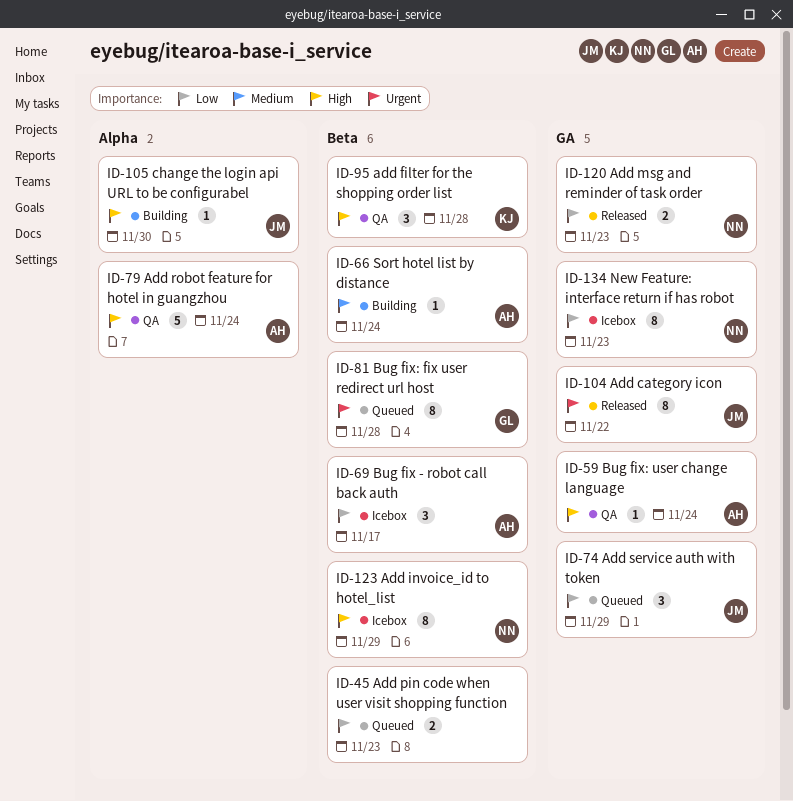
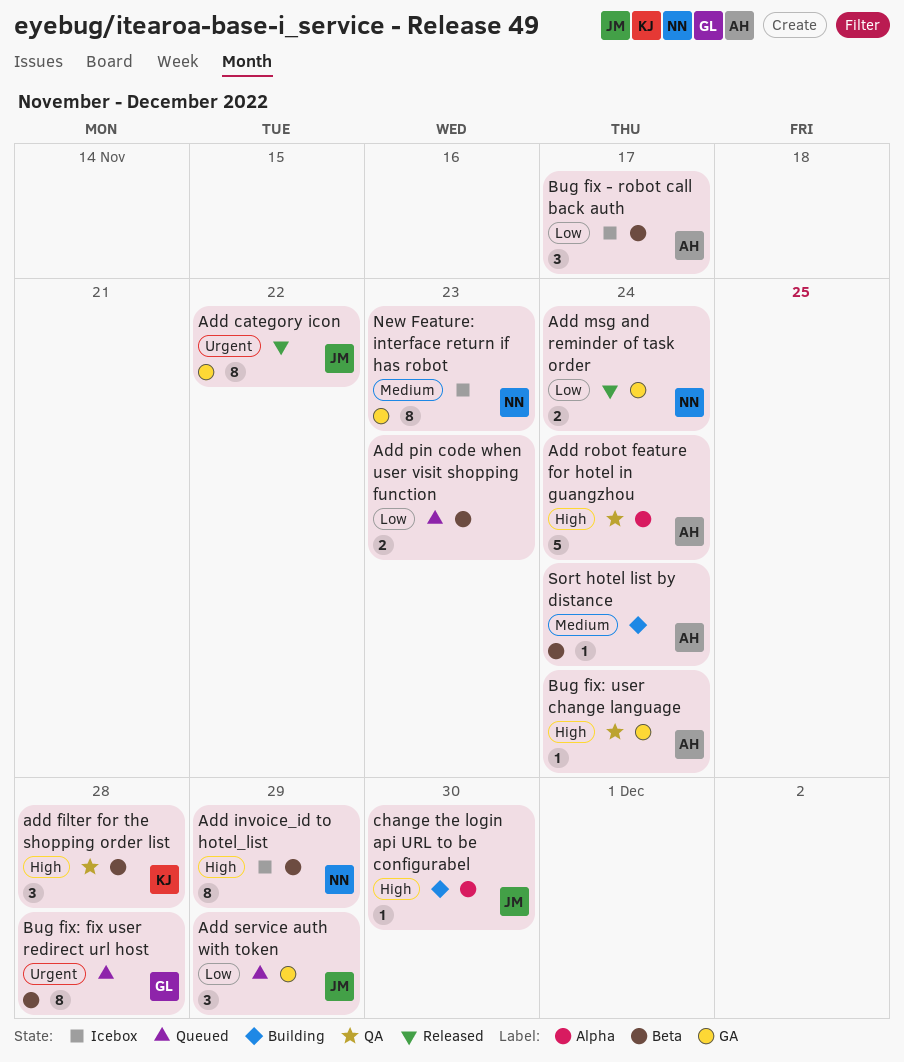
Add msg and reminder of task order, due: Nov 23 -> Nov 24
New Feature: interface return if has robot, priority: Low -> Medium

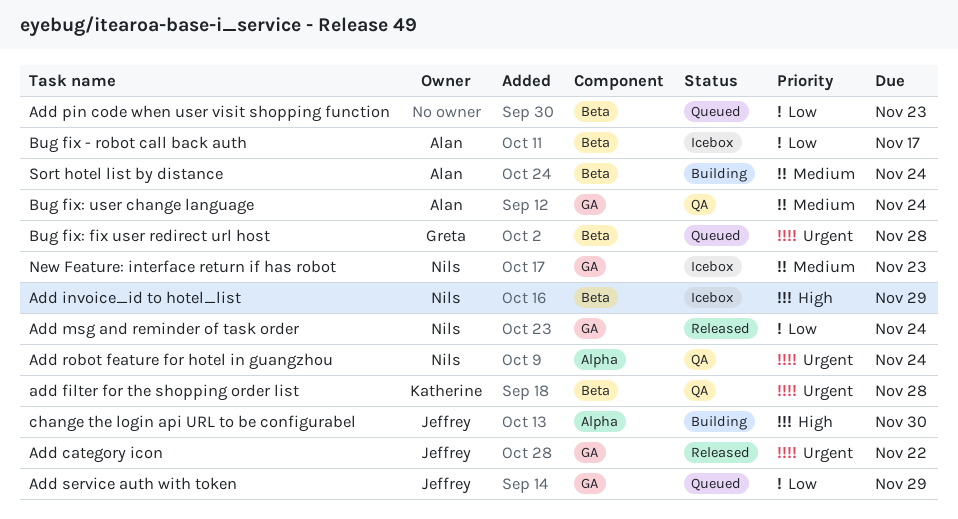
add filter for the shopping order list, priority: High -> Urgent
Add robot feature for hotel in guangzhou, owner: Alan -> Nils
Add robot feature for hotel in guangzhou, priority: High -> Urgent
Bug fix: user change language, priority: High -> Medium

